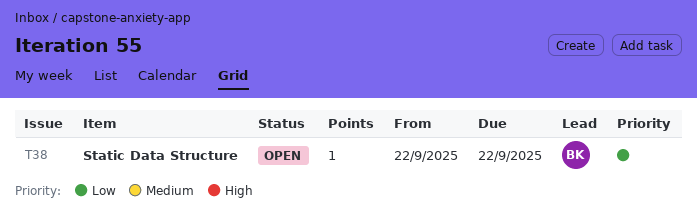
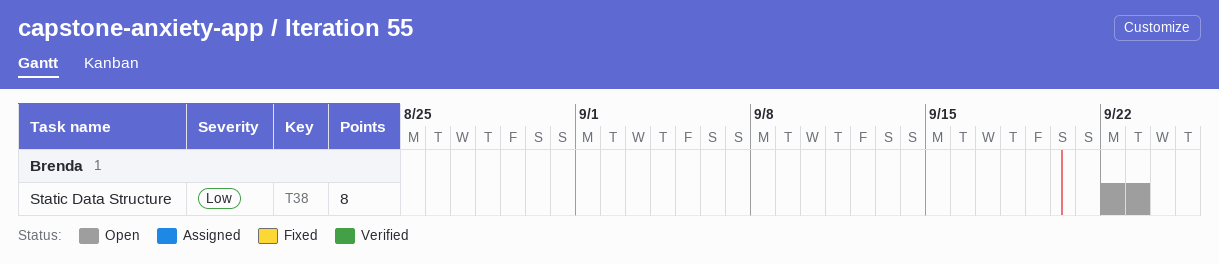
T38, estimate: 1 -> 8
T38, due: Sep 22 -> Sep 23

